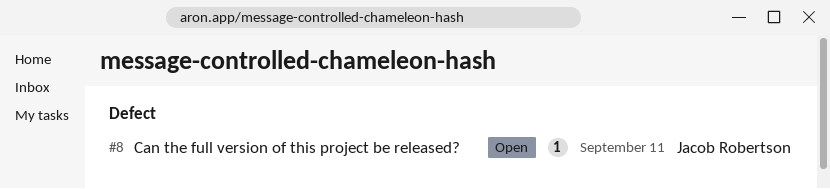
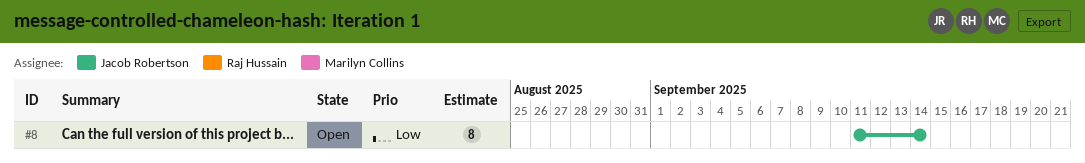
#8, estimate: 1 -> 8
#8, due: Sep 11 -> Sep 14

